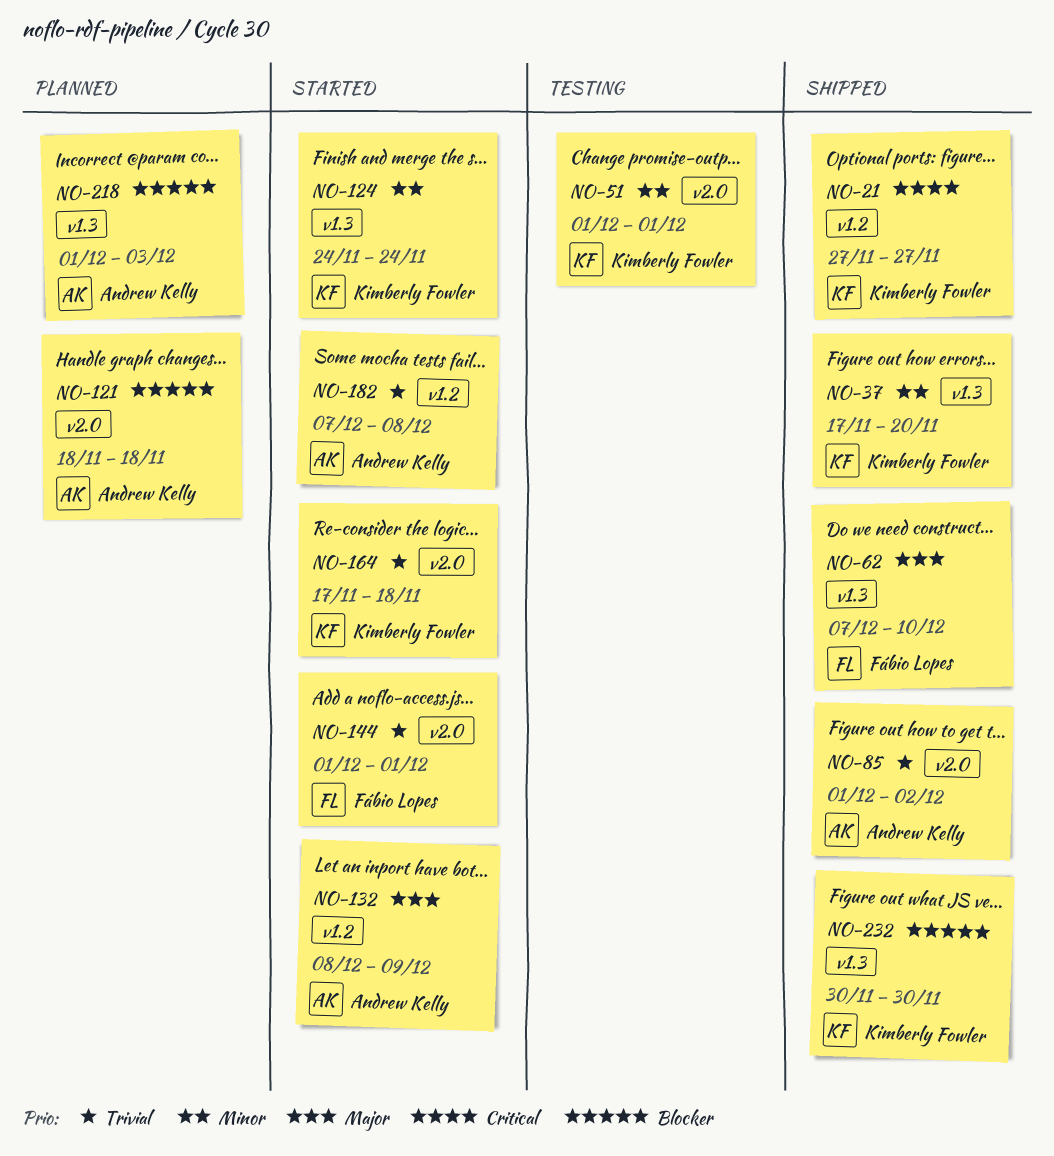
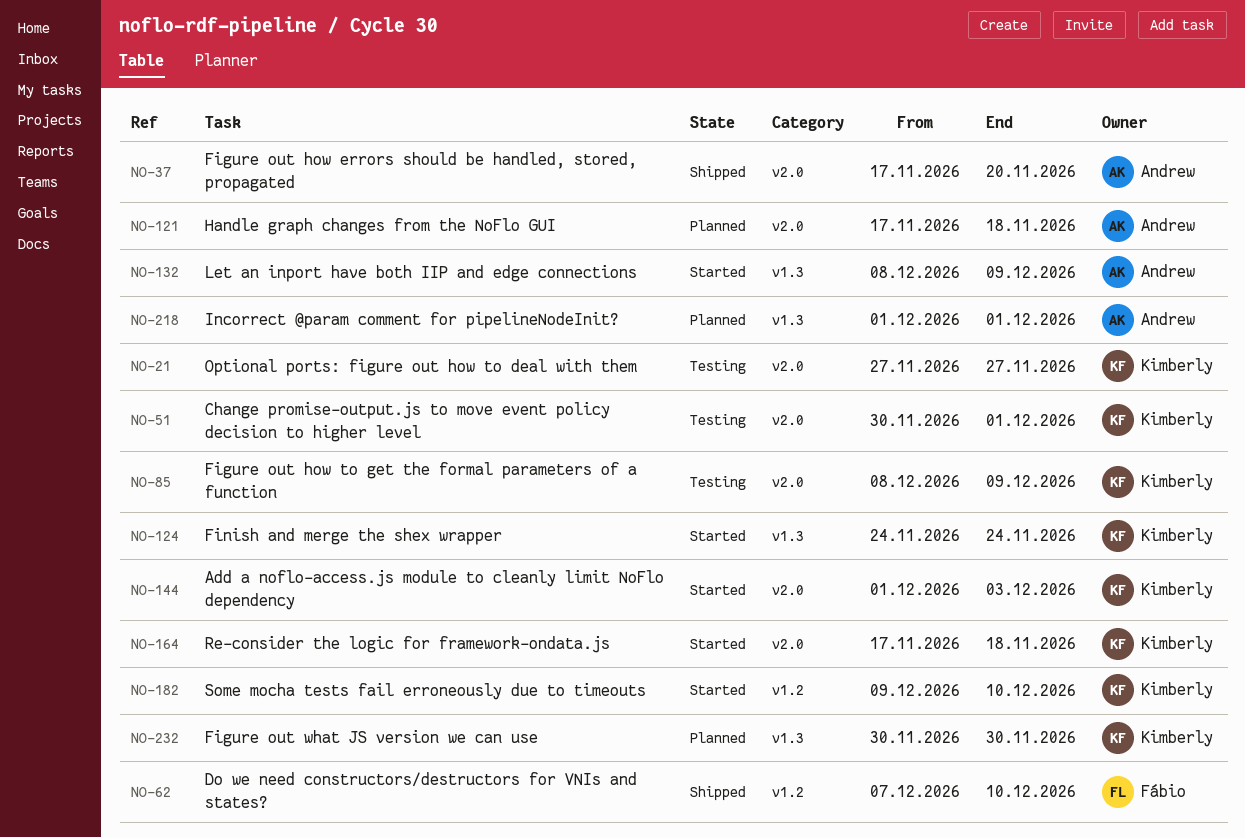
NO-21, status: Shipped -> Testing
NO-21, label: v1.2 -> v2.0
NO-37, owner: Kimberly Fowler -> Andrew Kelly
NO-37, label: v1.3 -> v2.0
NO-51, start: Dec 1 -> Nov 30
NO-62, label: v1.3 -> v1.2
NO-85, status: Shipped -> Testing
NO-85, owner: Andrew Kelly -> Kimberly Fowler
NO-85, start: Dec 1 -> Dec 8
NO-85, due: Dec 2 -> Dec 9
NO-121, start: Nov 18 -> Nov 17
NO-132, label: v1.2 -> v1.3
NO-144, owner: Fábio Lopes -> Kimberly Fowler
NO-144, due: Dec 1 -> Dec 3
NO-182, owner: Andrew Kelly -> Kimberly Fowler
NO-182, start: Dec 7 -> Dec 9
NO-182, due: Dec 8 -> Dec 10
NO-218, due: Dec 3 -> Dec 1
NO-232, status: Shipped -> Planned

